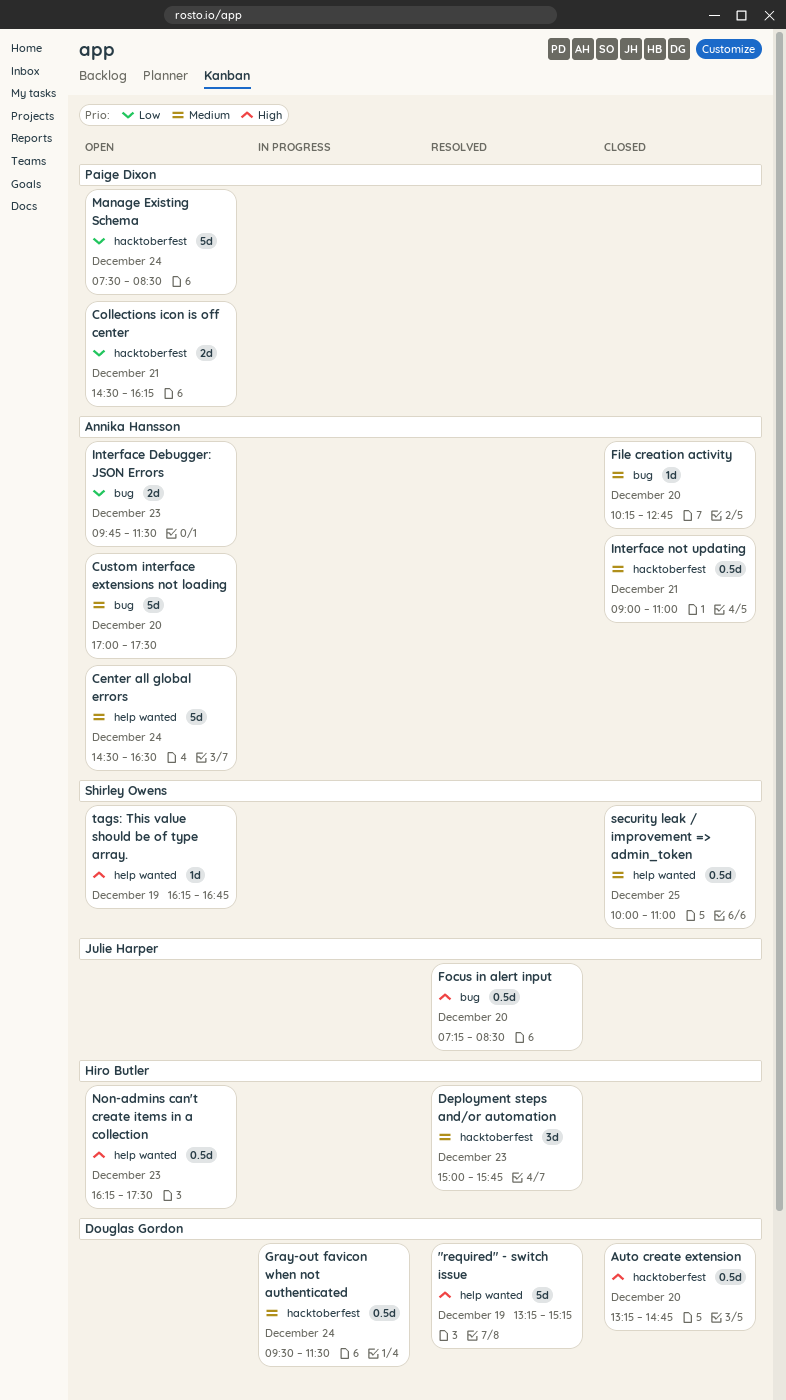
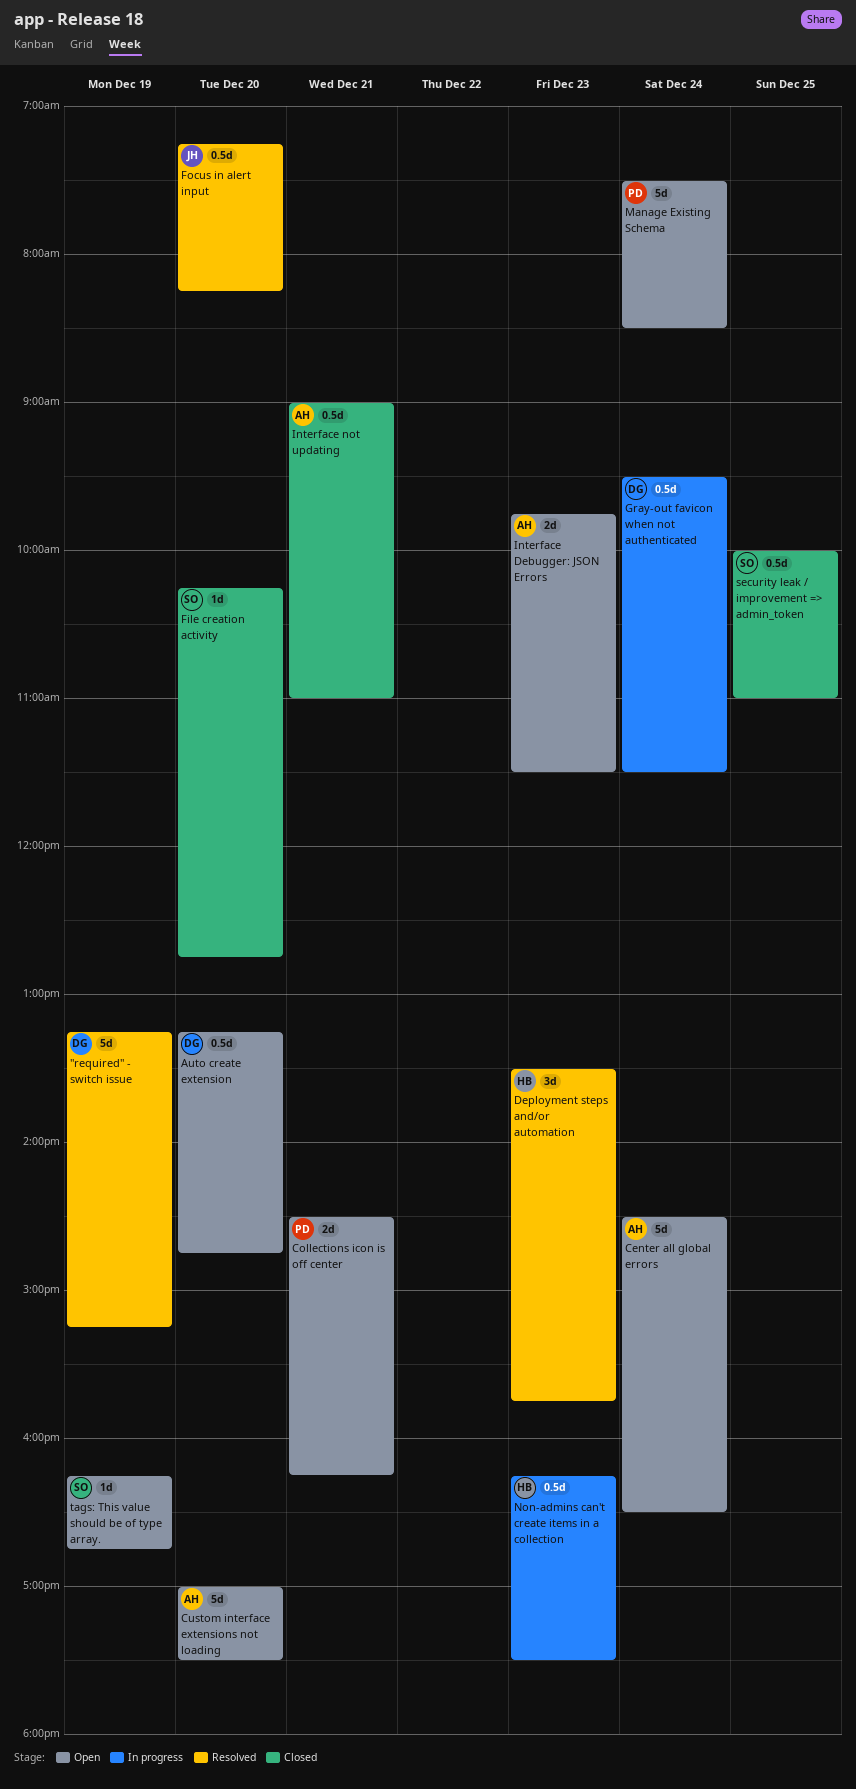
Auto create extension, status: Closed -> Open
Deployment steps and/or automation, begins: 15:00 -> 13:30
File creation activity, owner: Annika Hansson -> Shirley Owens
Focus in alert input, ends: 08:30 -> 08:15
Non-admins can't create items in a collection, status: Open -> In progress

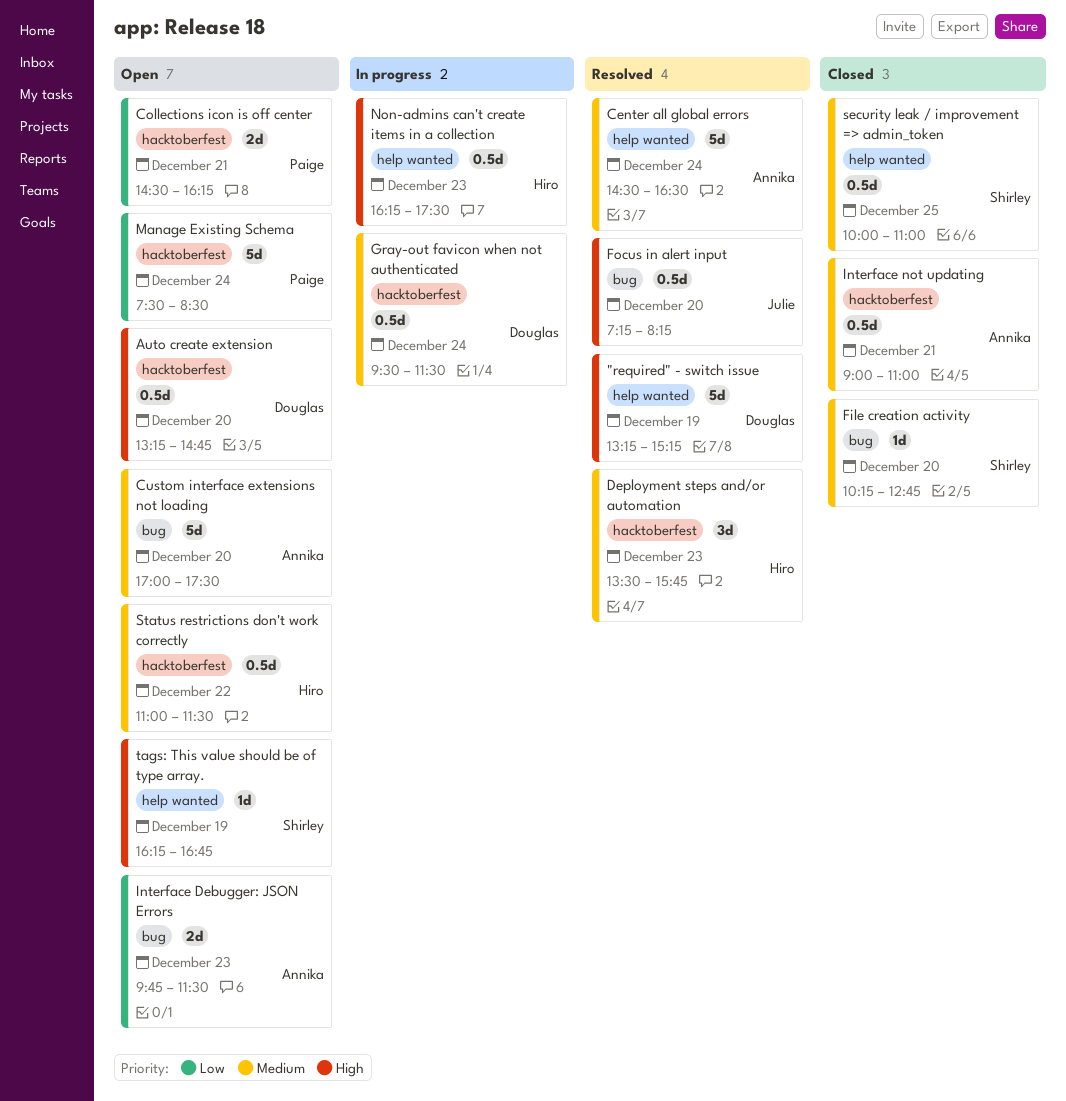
Center all global errors, status: Open -> Resolved
Status restrictions don't work correctly: none -> present

